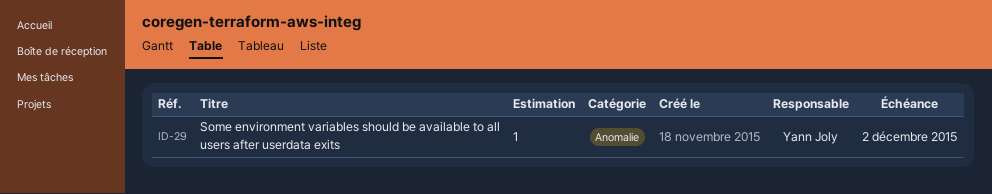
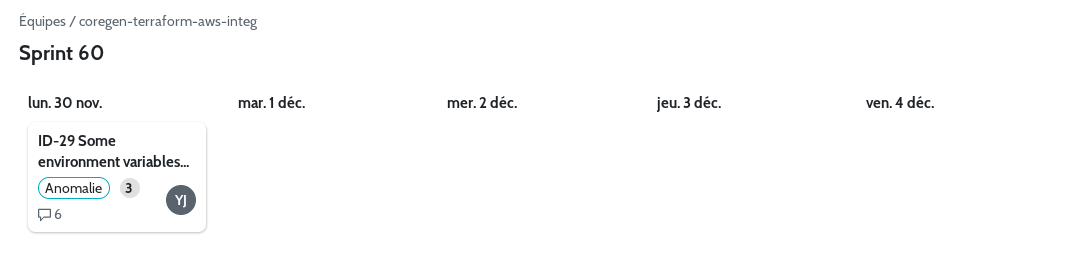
ID-29, estimate: 1 -> 3
ID-29, due: Dec 2 -> Nov 30

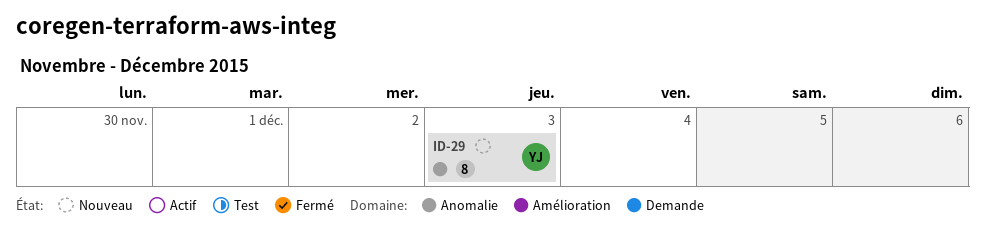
ID-29, estimate: 3 -> 8
ID-29, due: Nov 30 -> Dec 3

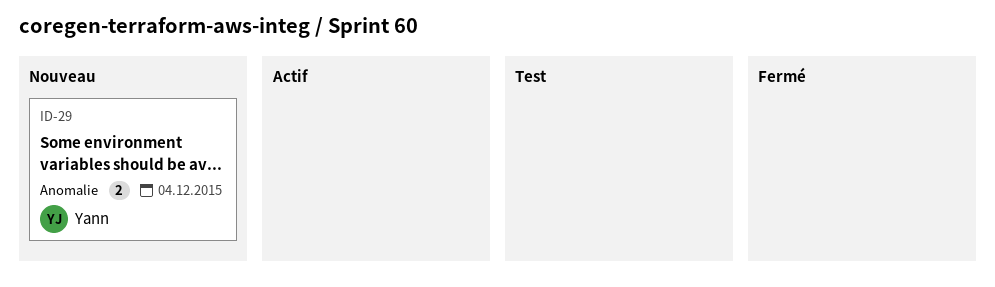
ID-29, estimate: 8 -> 2
ID-29, due: Dec 3 -> Dec 4

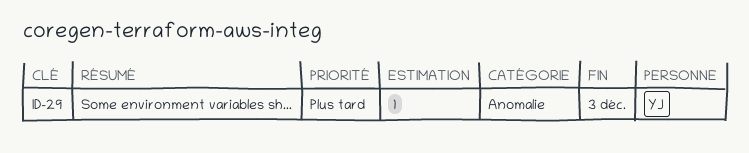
ID-29, estimate: 2 -> 1
ID-29, due: Dec 4 -> Dec 3

